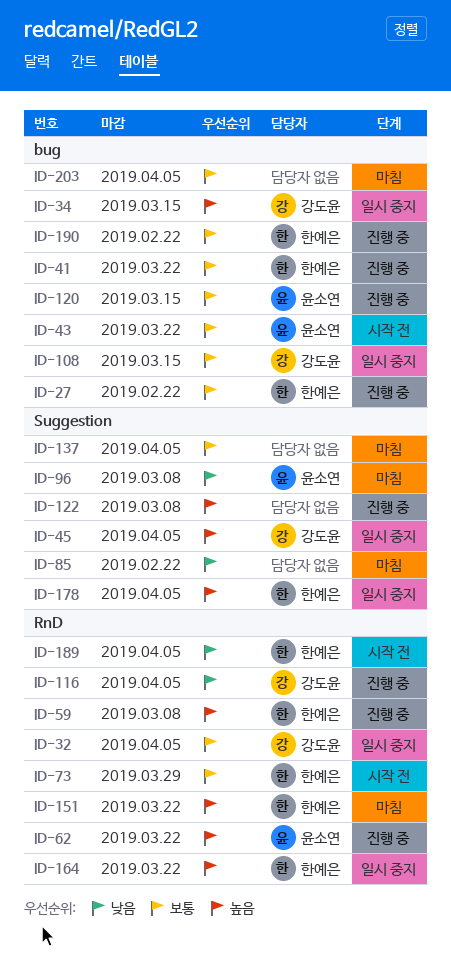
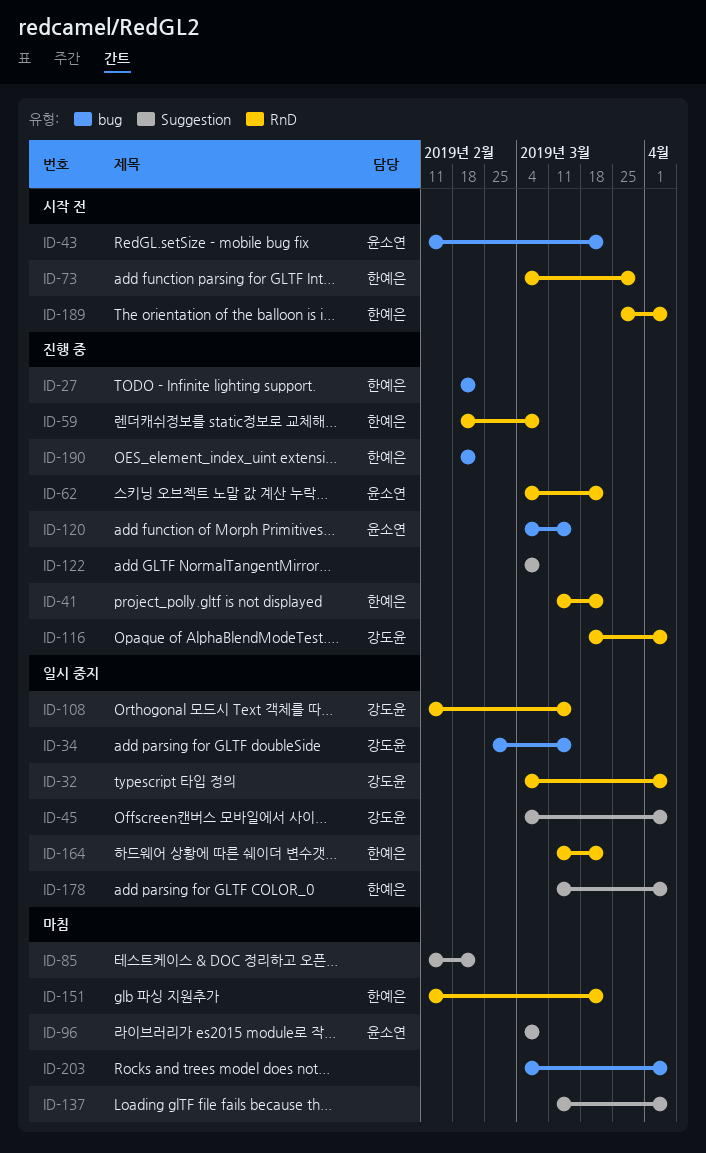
ID-41, label: bug -> RnD
ID-108, label: bug -> RnD

